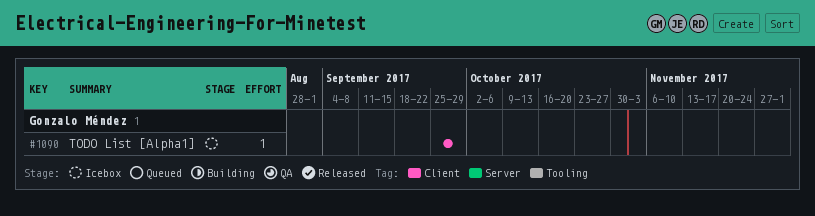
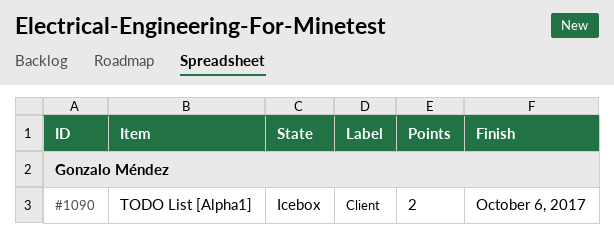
#1090, estimate: 1 -> 2
#1090, due: Sep 29 -> Oct 6

